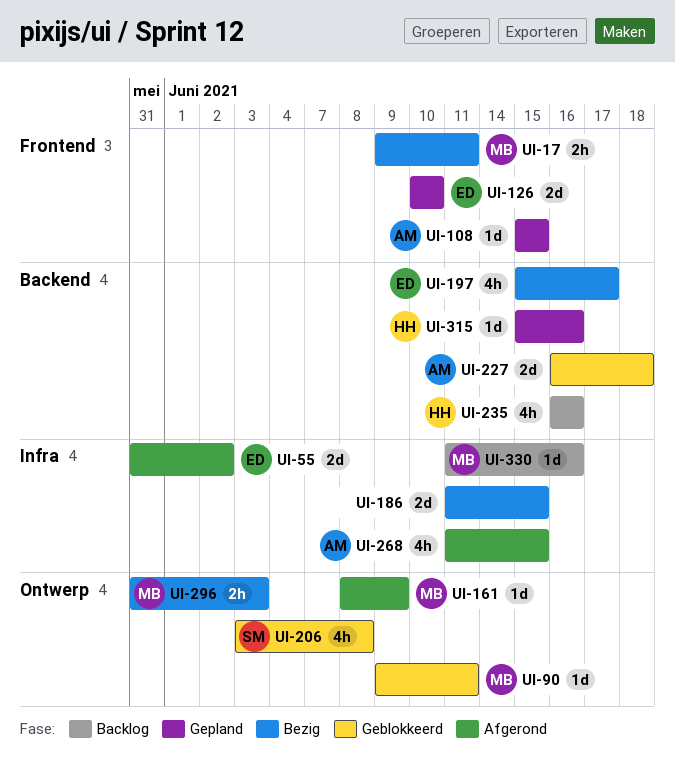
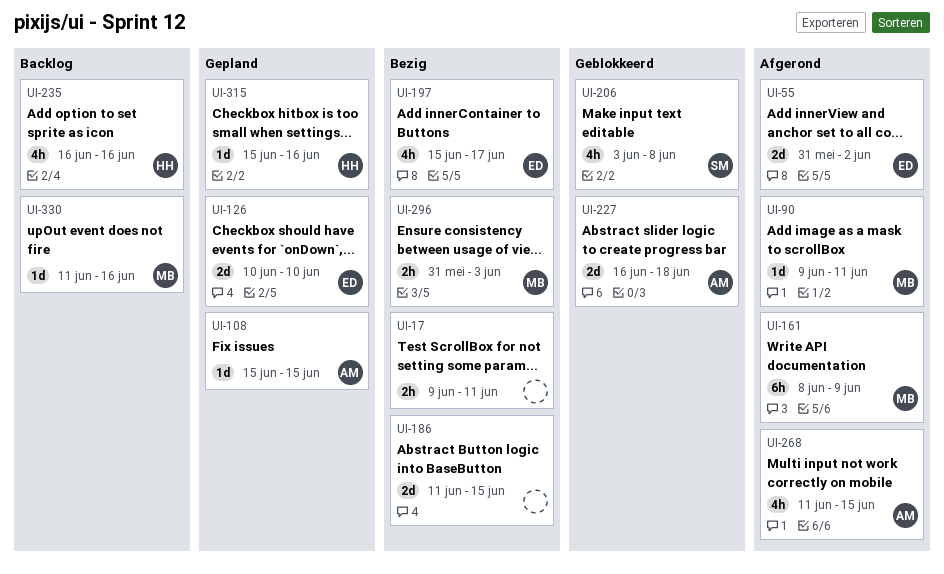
UI-17, owner: MB -> none
UI-90, status: Geblokkeerd -> Afgerond
UI-161, estimate: 1d -> 6h

